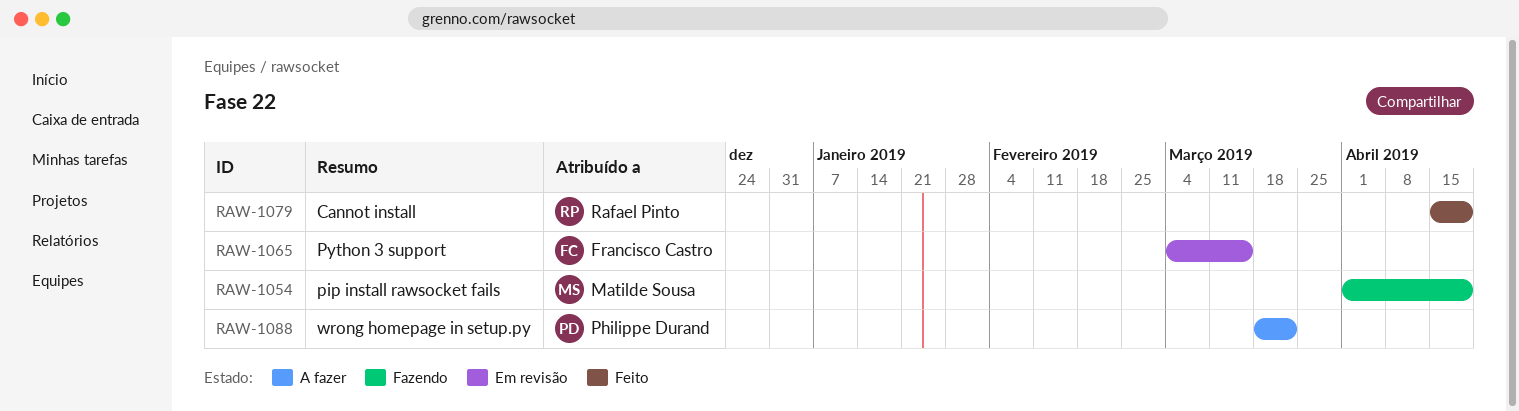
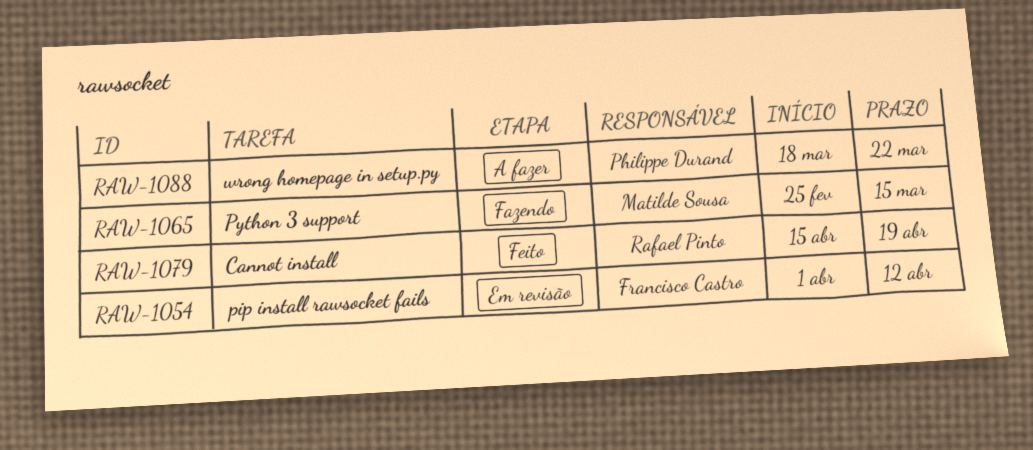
RAW-1054, status: Fazendo -> Em revisão
RAW-1054, owner: Matilde Sousa -> Francisco Castro
RAW-1054, due: Apr 19 -> Apr 12
RAW-1065, status: Em revisão -> Fazendo
RAW-1065, owner: Francisco Castro -> Matilde Sousa
RAW-1065, start: Mar 4 -> Feb 25

